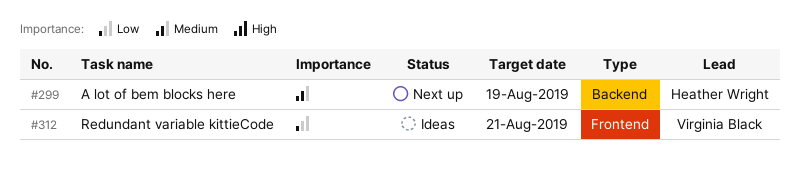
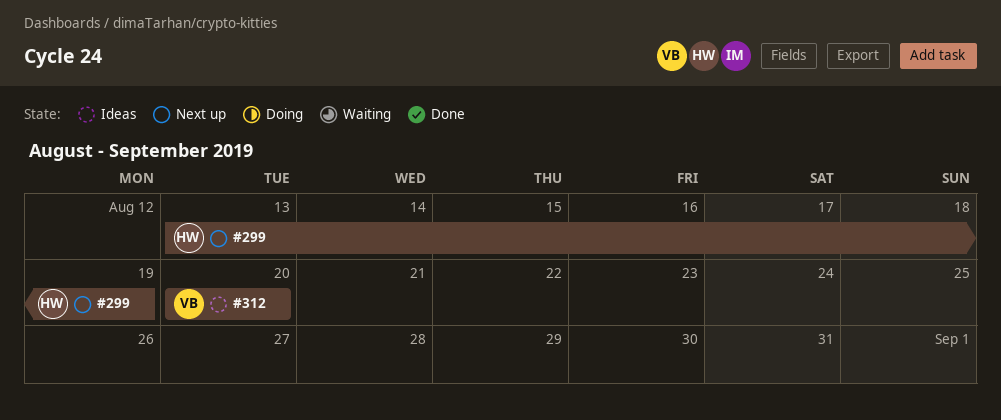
#312, due: Aug 21 -> Aug 20

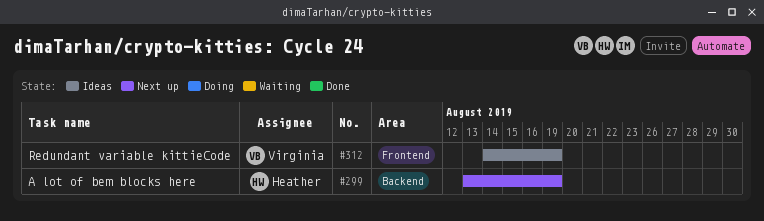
#312, start: Aug 20 -> Aug 14
#312, due: Aug 20 -> Aug 19

